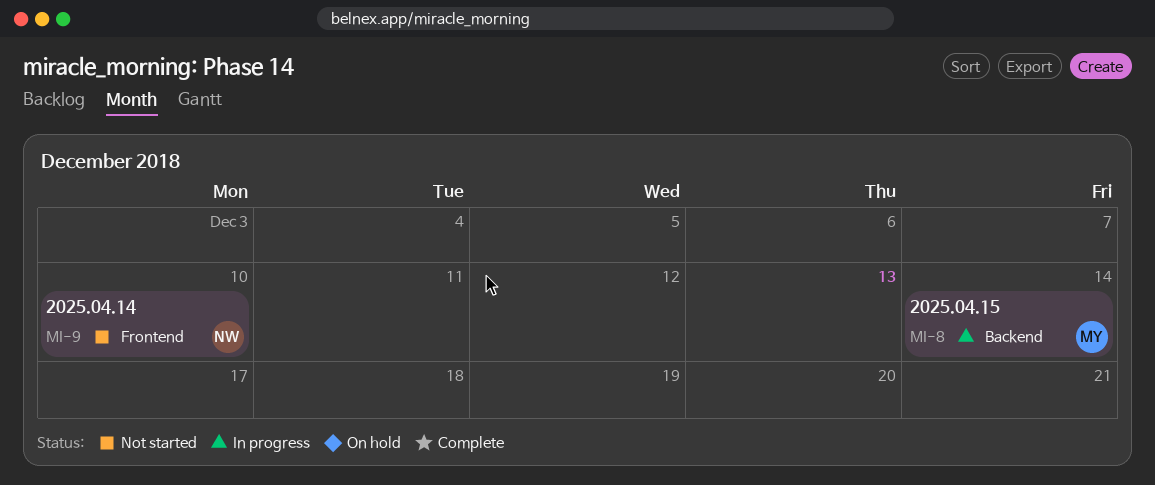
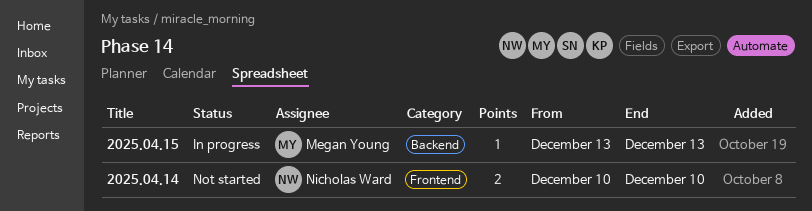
2025.04.15, due: Dec 14 -> Dec 13

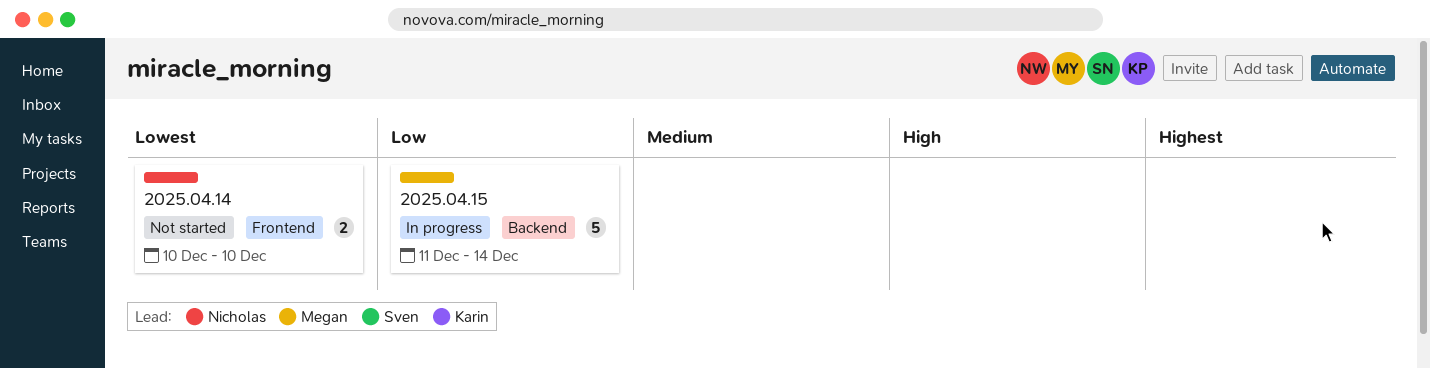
2025.04.15, estimate: 1 -> 5
2025.04.15, start: Dec 13 -> Dec 11
2025.04.15, due: Dec 13 -> Dec 14

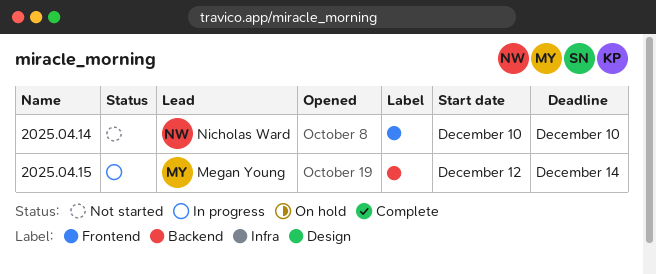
2025.04.15, start: Dec 11 -> Dec 12

